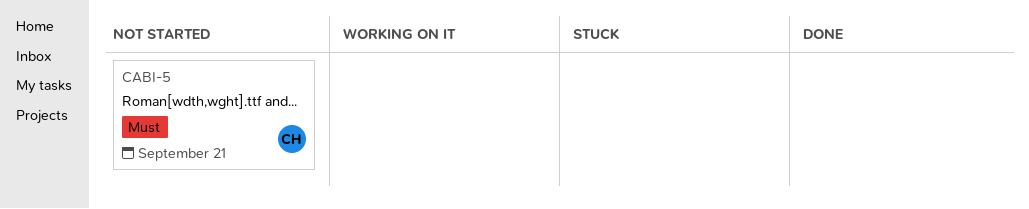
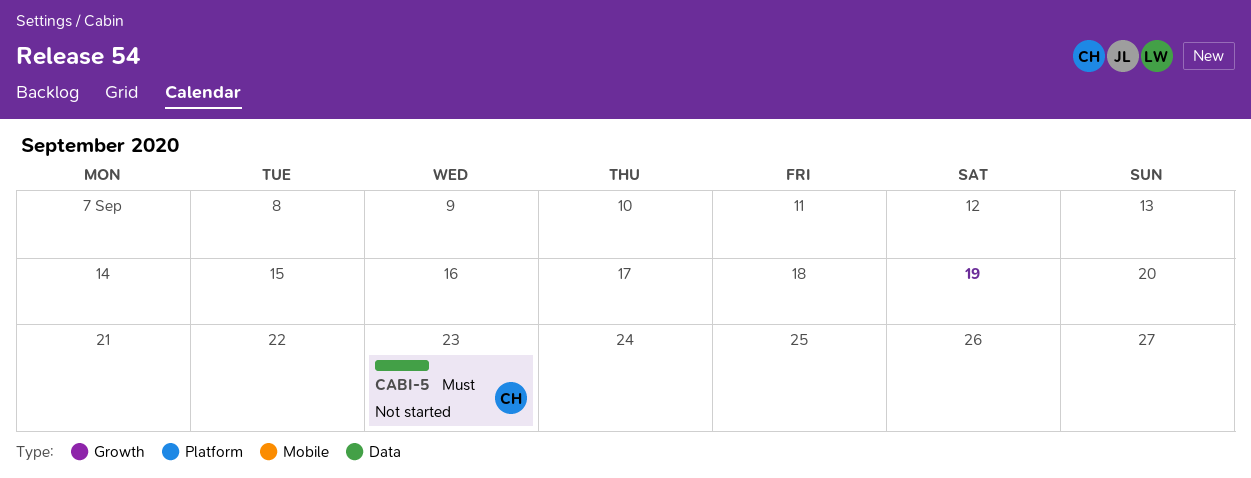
CABI-5, due: Sep 21 -> Sep 23

